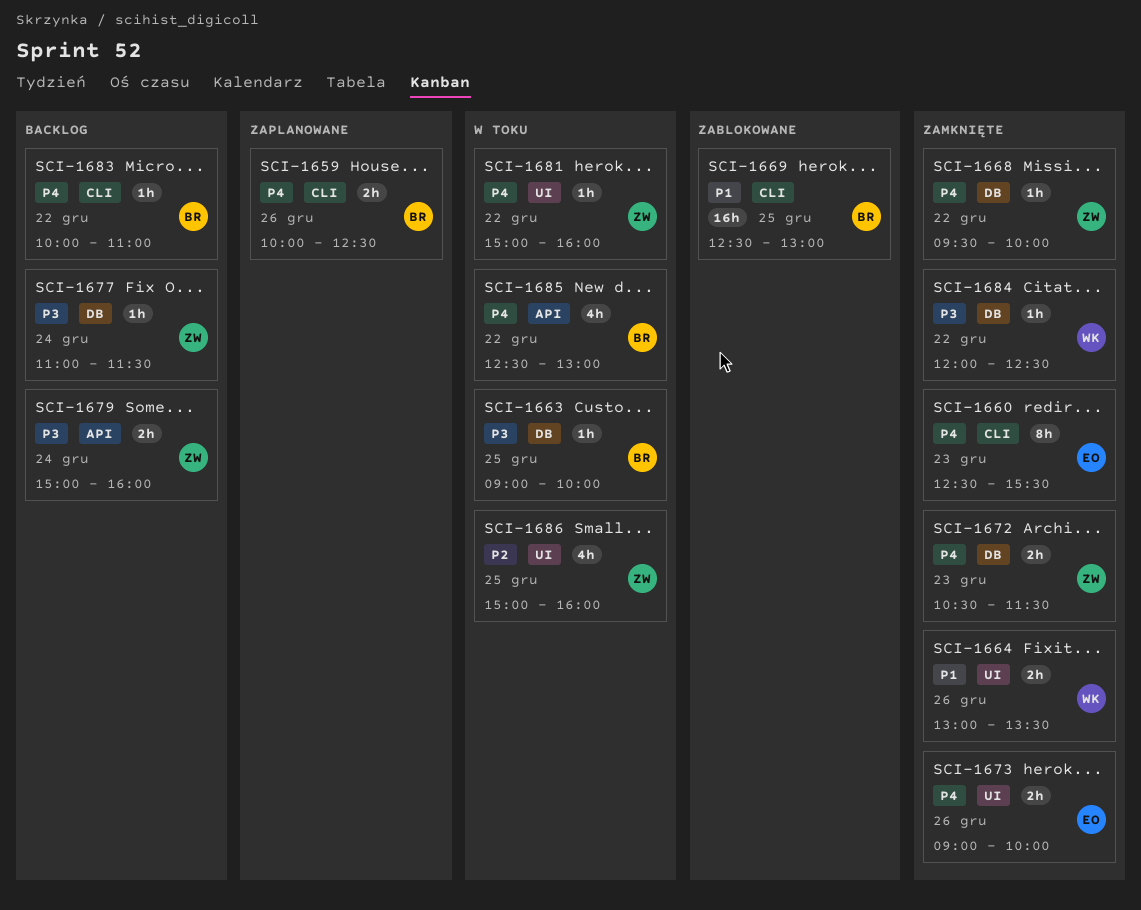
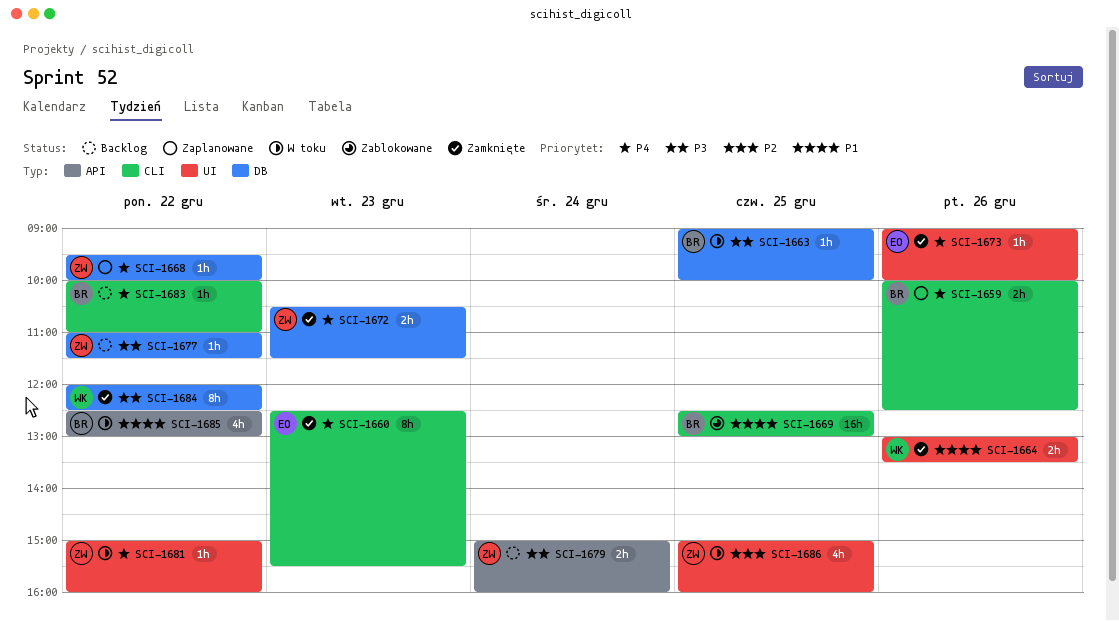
SCI-1668, status: Zamknięte -> Zaplanowane
SCI-1673, estimate: 2h -> 1h
SCI-1677, day: Dec 24 -> Dec 22
SCI-1684, estimate: 1h -> 8h
SCI-1685, priority: P4 -> P1

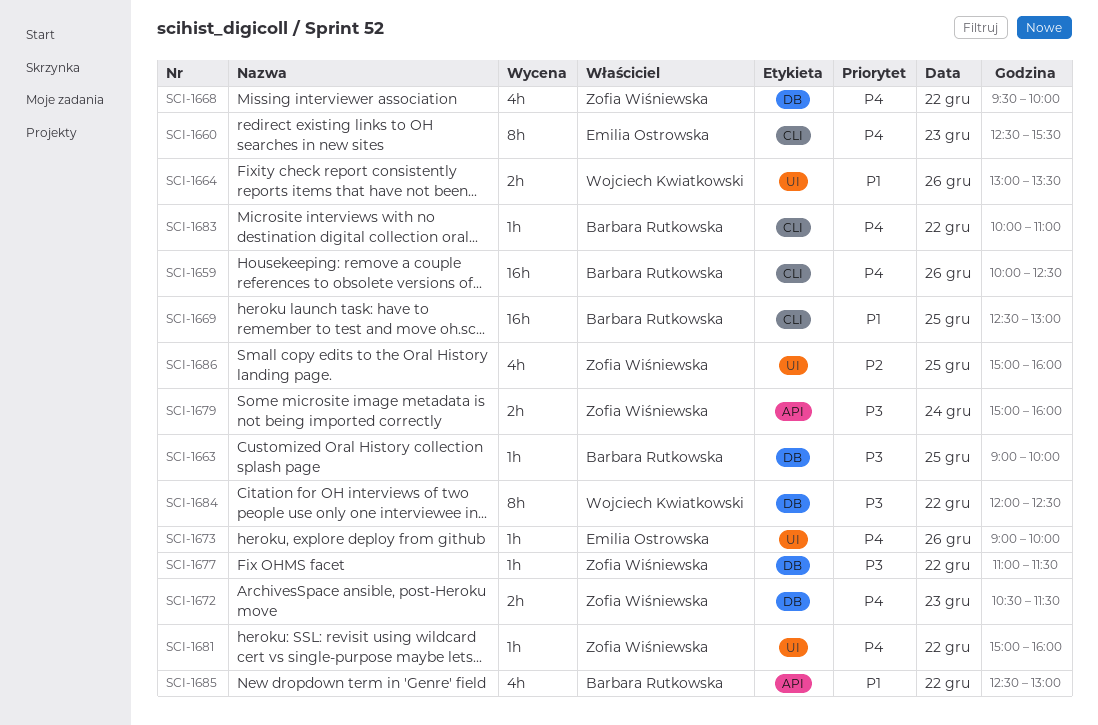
SCI-1659, estimate: 2h -> 16h
SCI-1668, estimate: 1h -> 4h

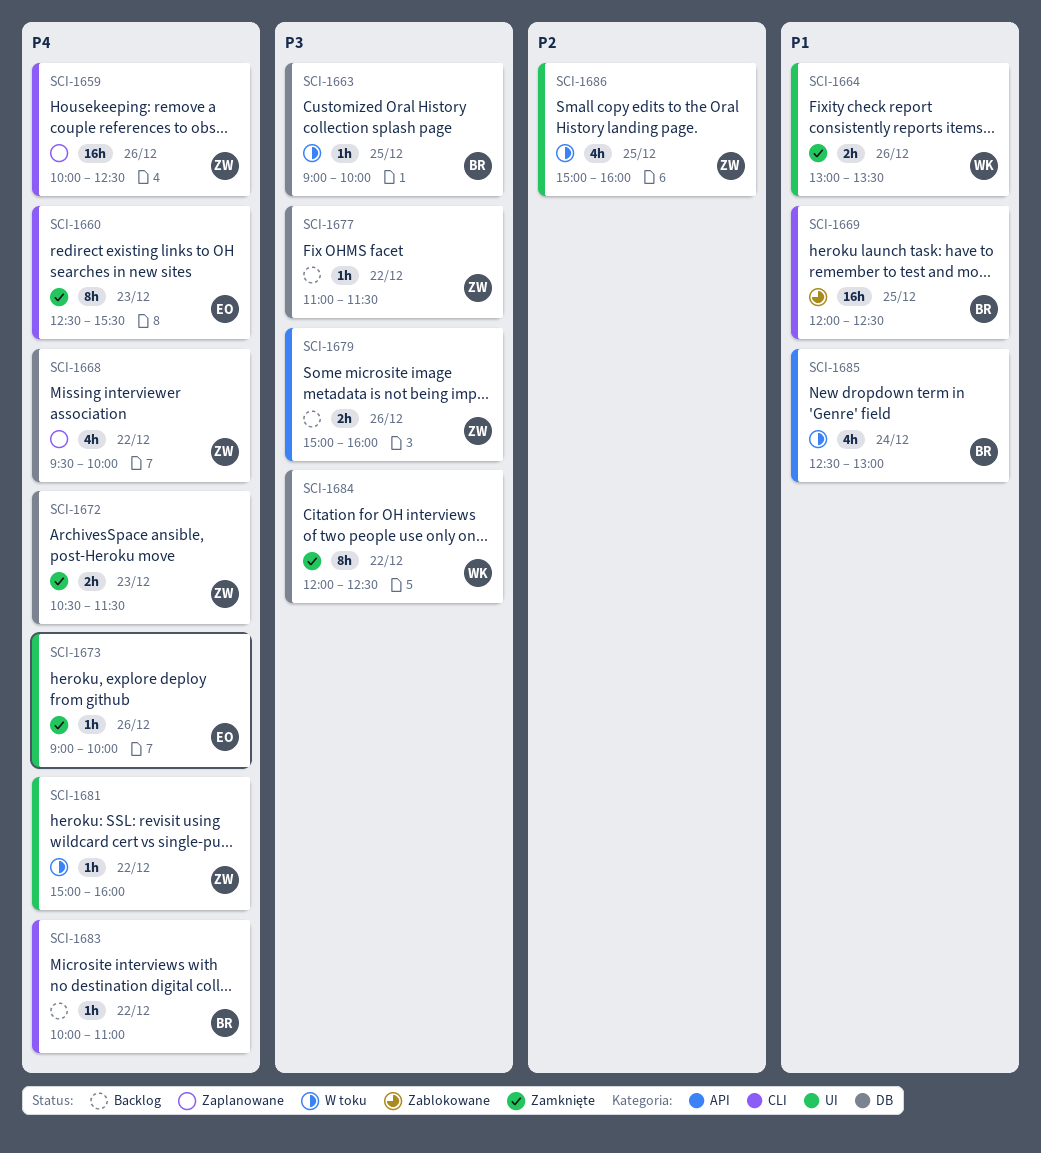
SCI-1659, owner: Barbara Rutkowska -> Zofia Wiśniewska
SCI-1669, begins: 12:30 -> 12:00
SCI-1669, ends: 13:00 -> 12:30
SCI-1679, day: Dec 24 -> Dec 26
SCI-1685, day: Dec 22 -> Dec 24

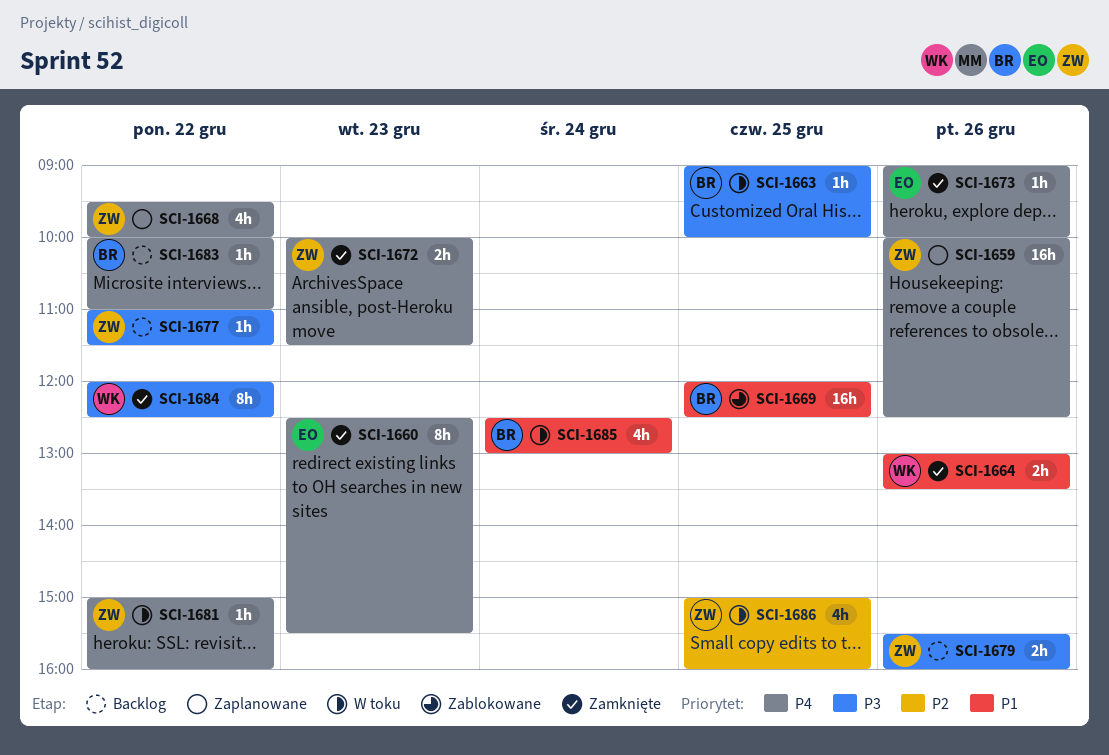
SCI-1672, begins: 10:30 -> 10:00
SCI-1679, begins: 15:00 -> 15:30

